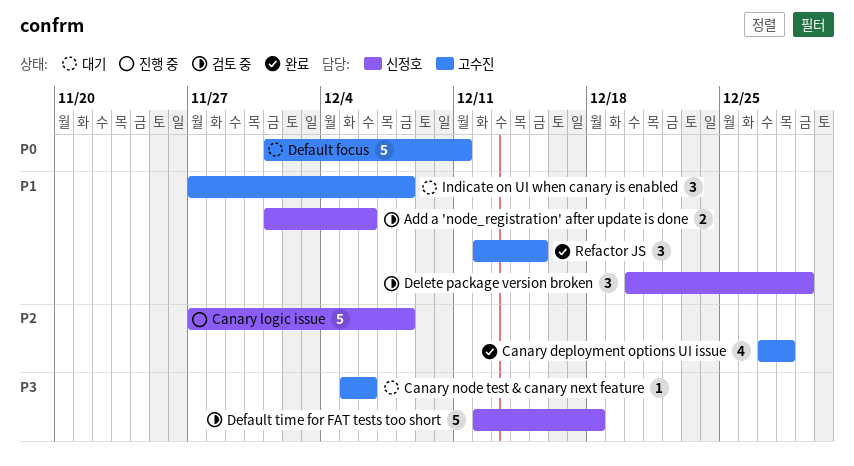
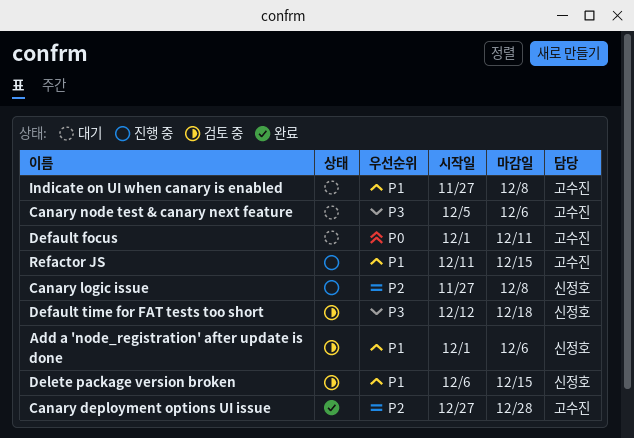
Delete package version broken, start: Dec 20 -> Dec 6
Delete package version broken, due: Dec 29 -> Dec 15
Refactor JS, status: 완료 -> 진행 중
Refactor JS, start: Dec 12 -> Dec 11

